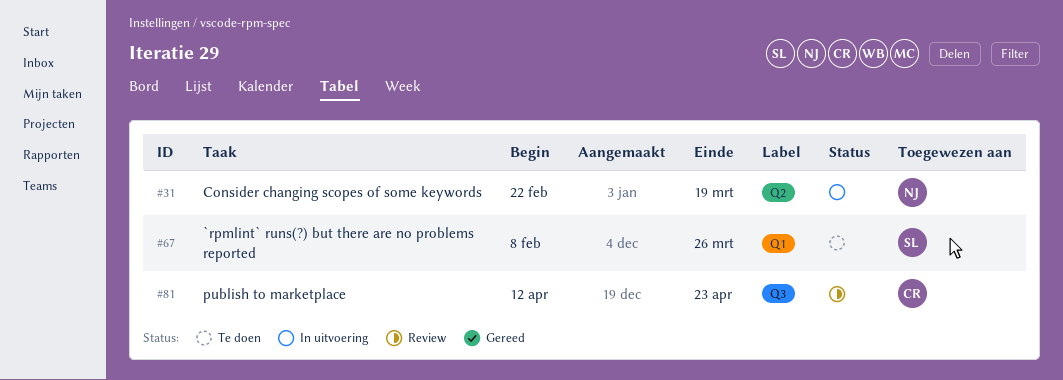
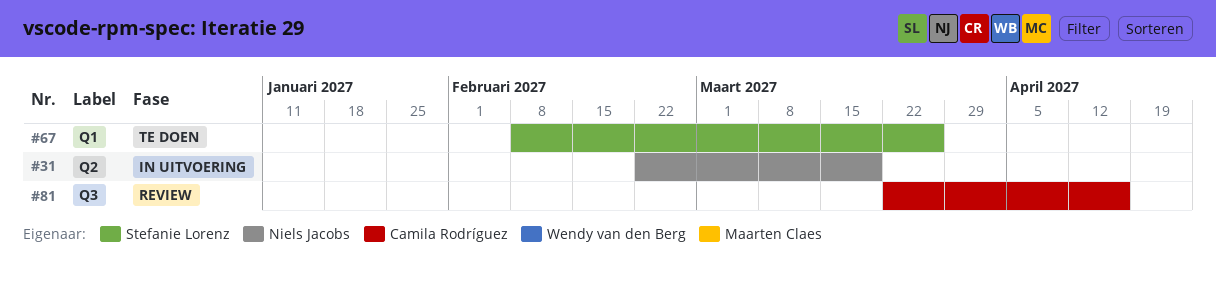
#81, start: Apr 12 -> Mar 22
#81, due: Apr 23 -> Apr 16

